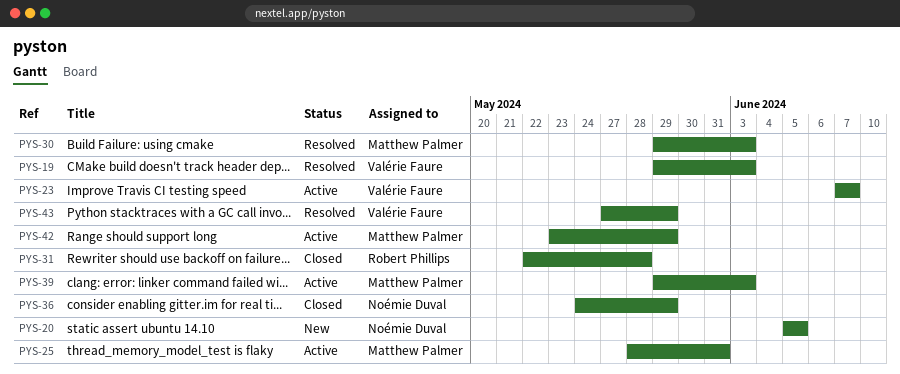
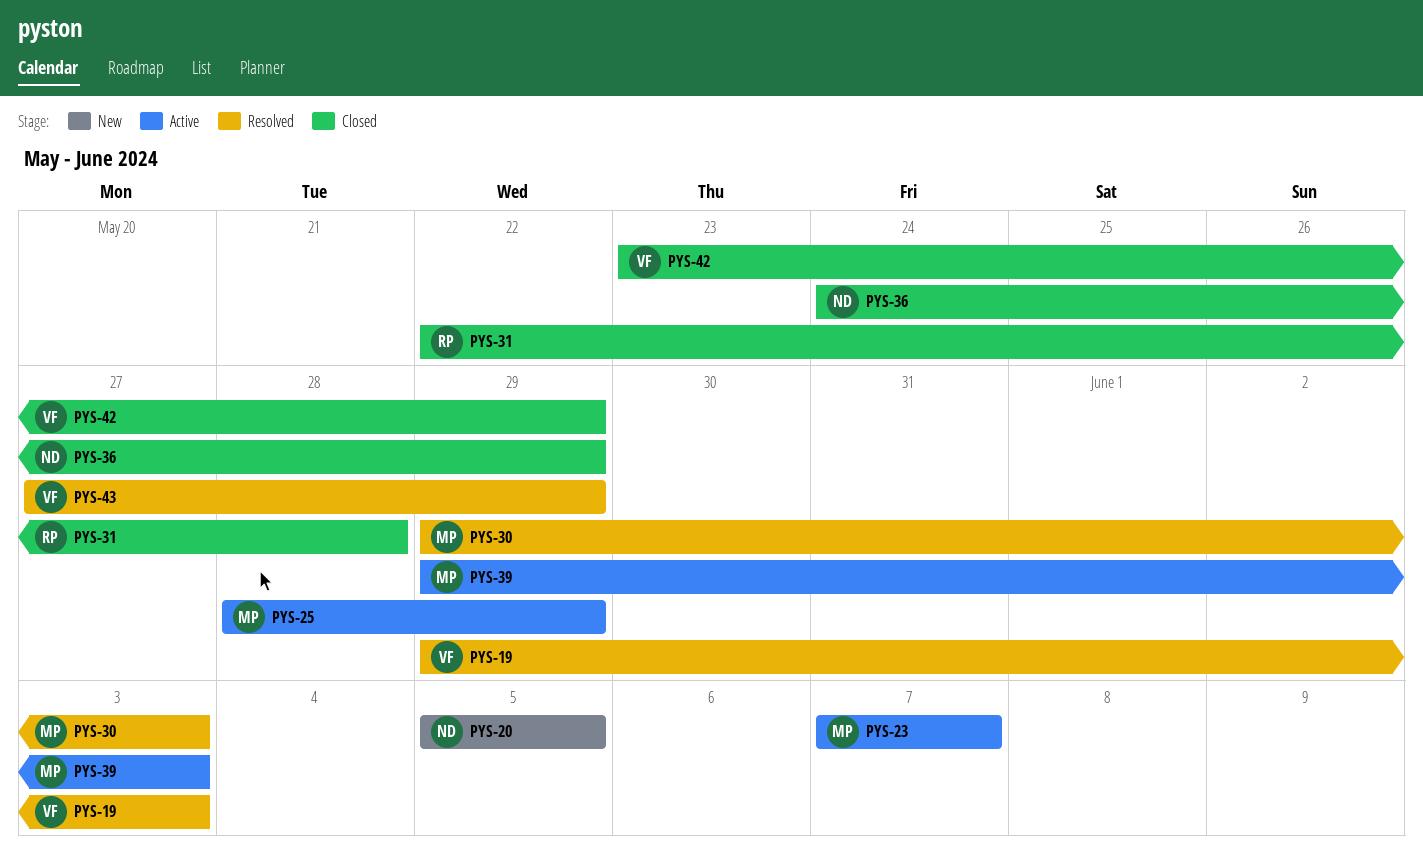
PYS-23, owner: Valérie Faure -> Matthew Palmer
PYS-25, due: May 31 -> May 29
PYS-42, status: Active -> Closed
PYS-42, owner: Matthew Palmer -> Valérie Faure

